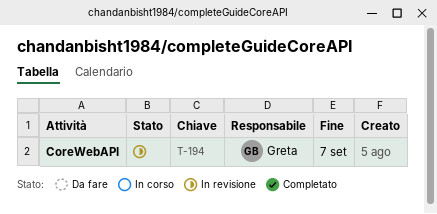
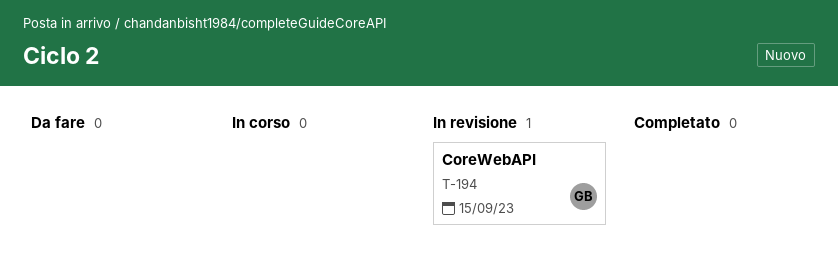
T-194, due: Sep 7 -> Sep 15

